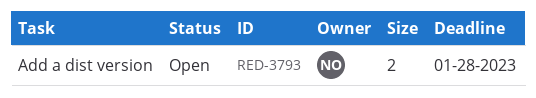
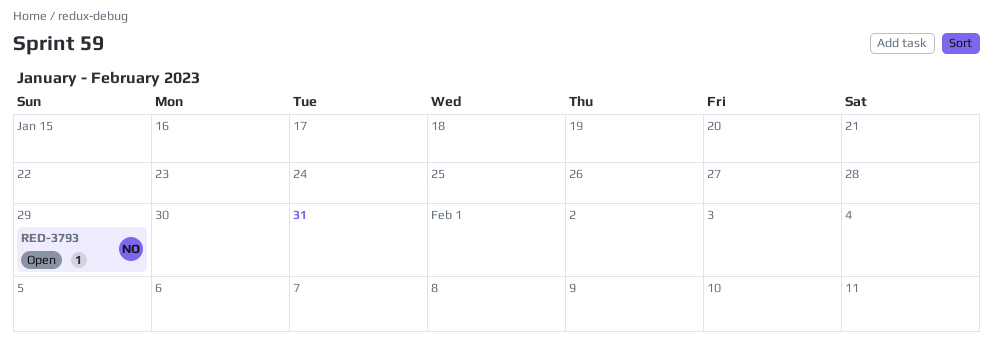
RED-3793, estimate: 2 -> 1
RED-3793, due: Jan 28 -> Jan 29

